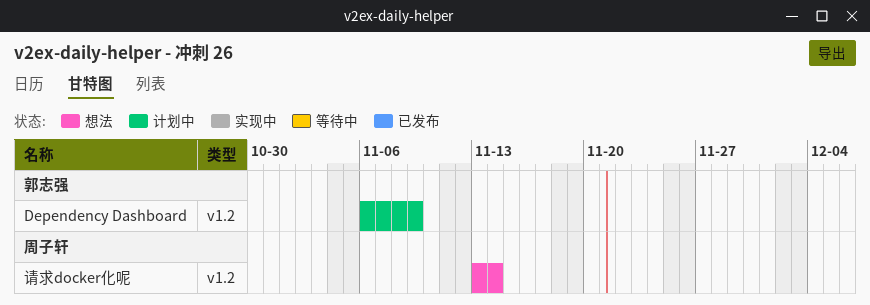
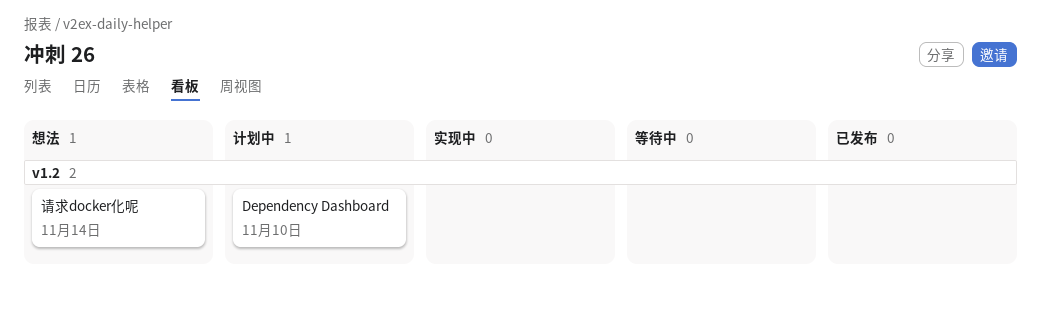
Dependency Dashboard, due: Nov 9 -> Nov 10

